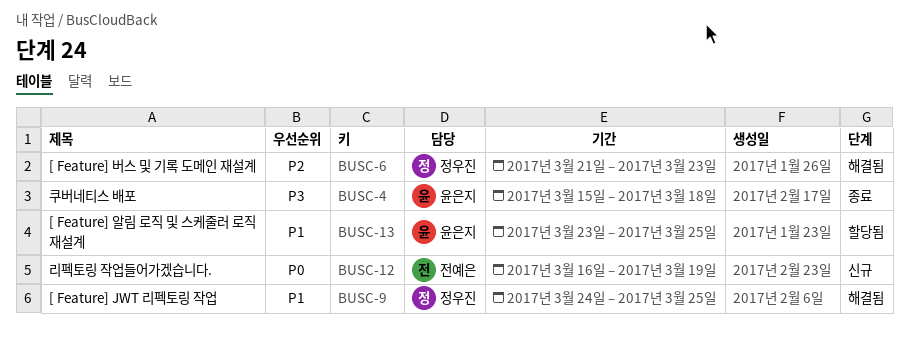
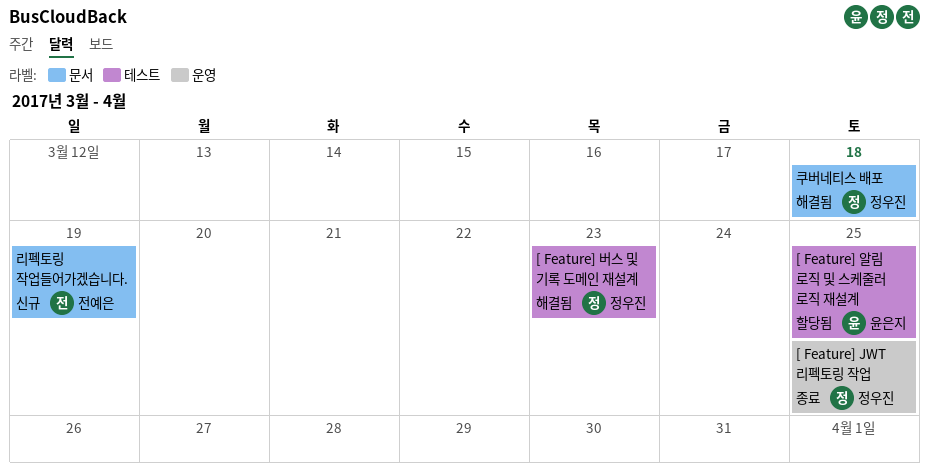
[ Feature] JWT 리펙토링 작업, status: 해결됨 -> 종료
쿠버네티스 배포, status: 종료 -> 해결됨
쿠버네티스 배포, owner: 윤은지 -> 정우진

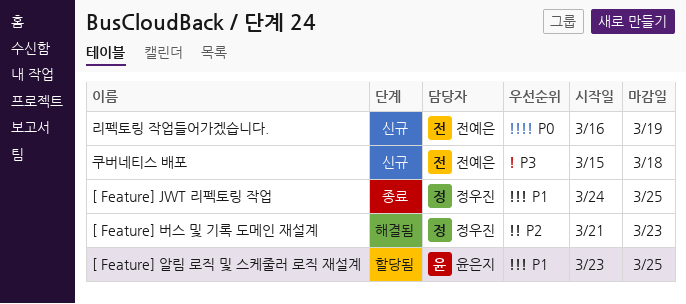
쿠버네티스 배포, status: 해결됨 -> 신규
쿠버네티스 배포, owner: 정우진 -> 전예은

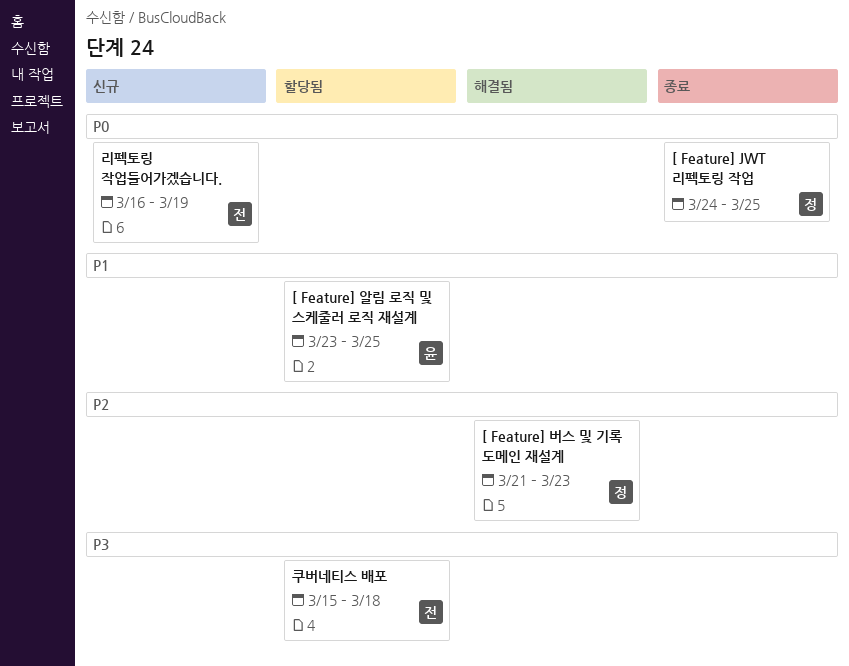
[ Feature] JWT 리펙토링 작업, priority: P1 -> P0
쿠버네티스 배포, status: 신규 -> 할당됨

